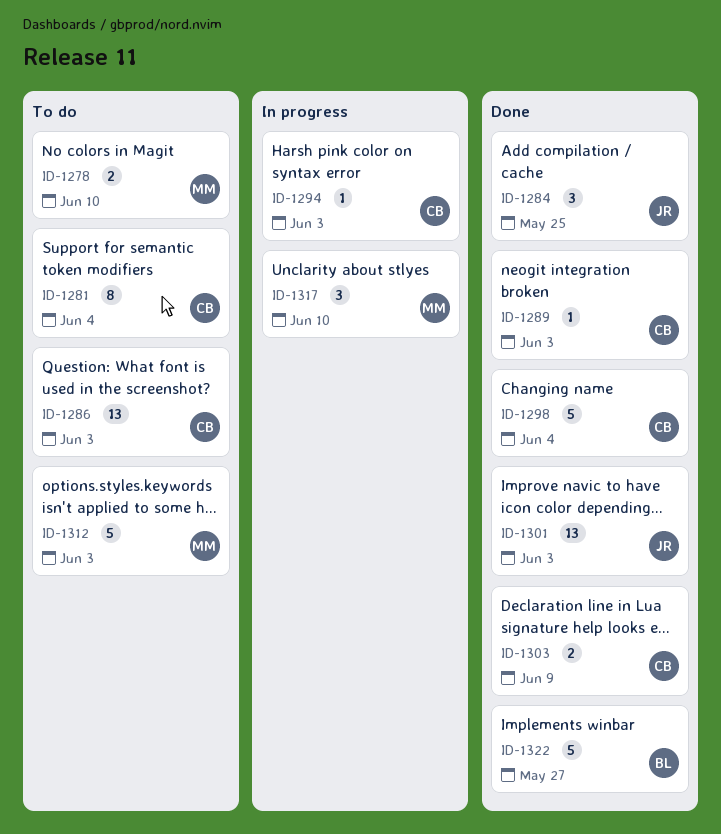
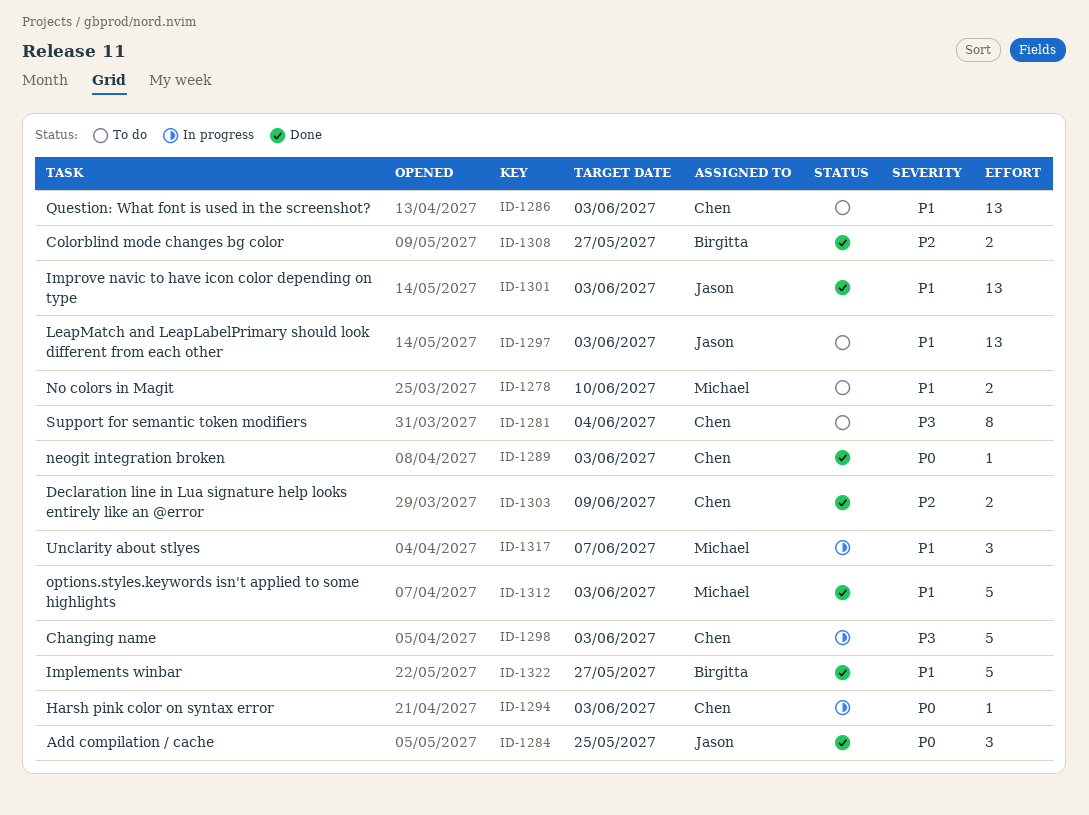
ID-1297: none -> present
ID-1298, status: Done -> In progress
ID-1298, due: Jun 4 -> Jun 3
ID-1308: none -> present
ID-1312, status: To do -> Done
ID-1317, due: Jun 10 -> Jun 7

